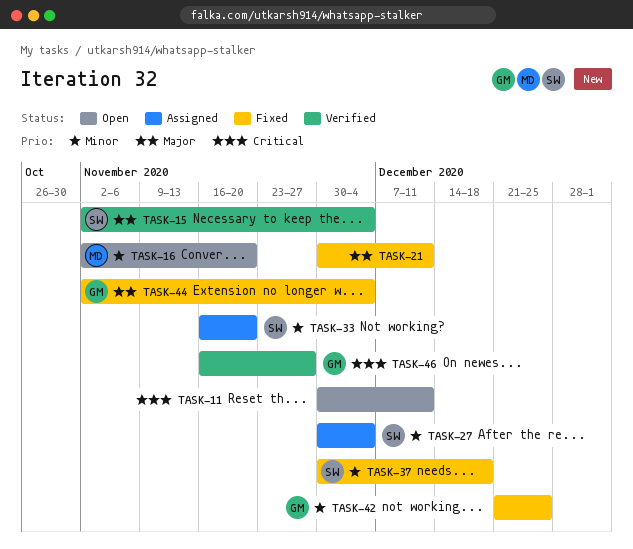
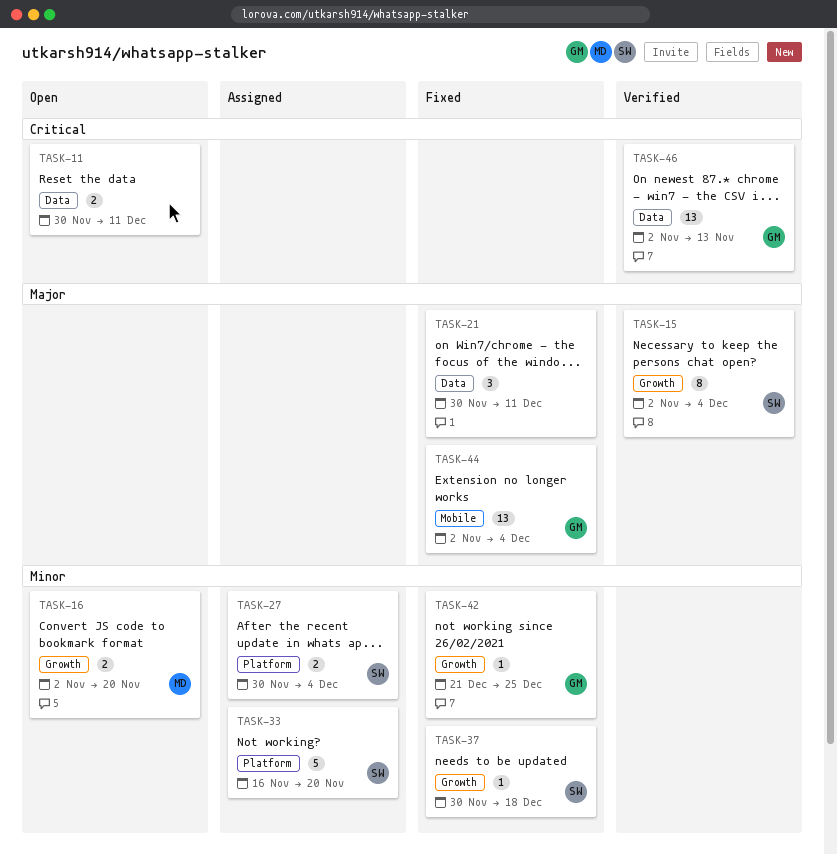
TASK-46, start: Nov 16 -> Nov 2
TASK-46, due: Nov 27 -> Nov 13

